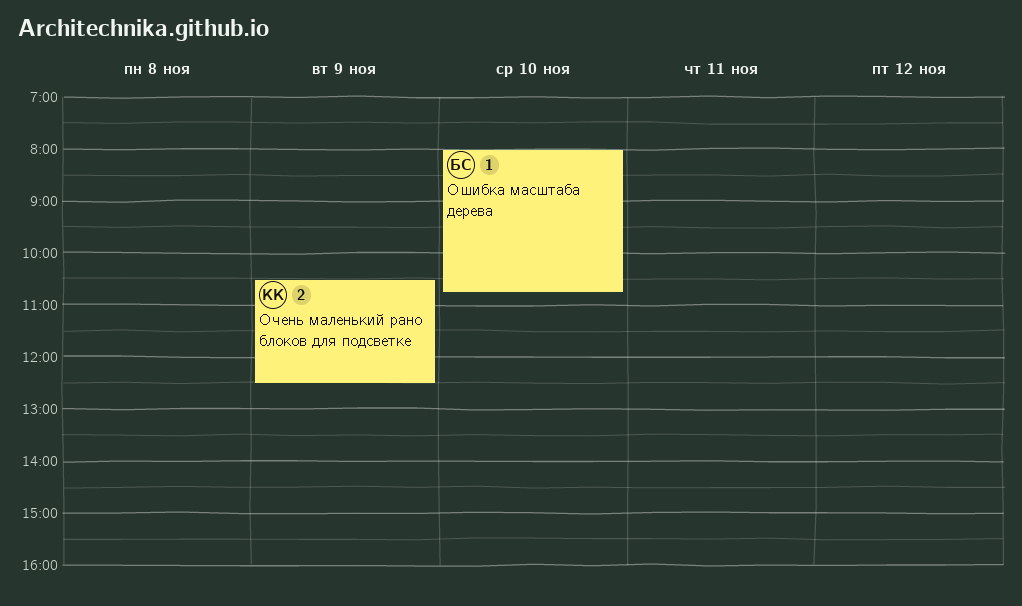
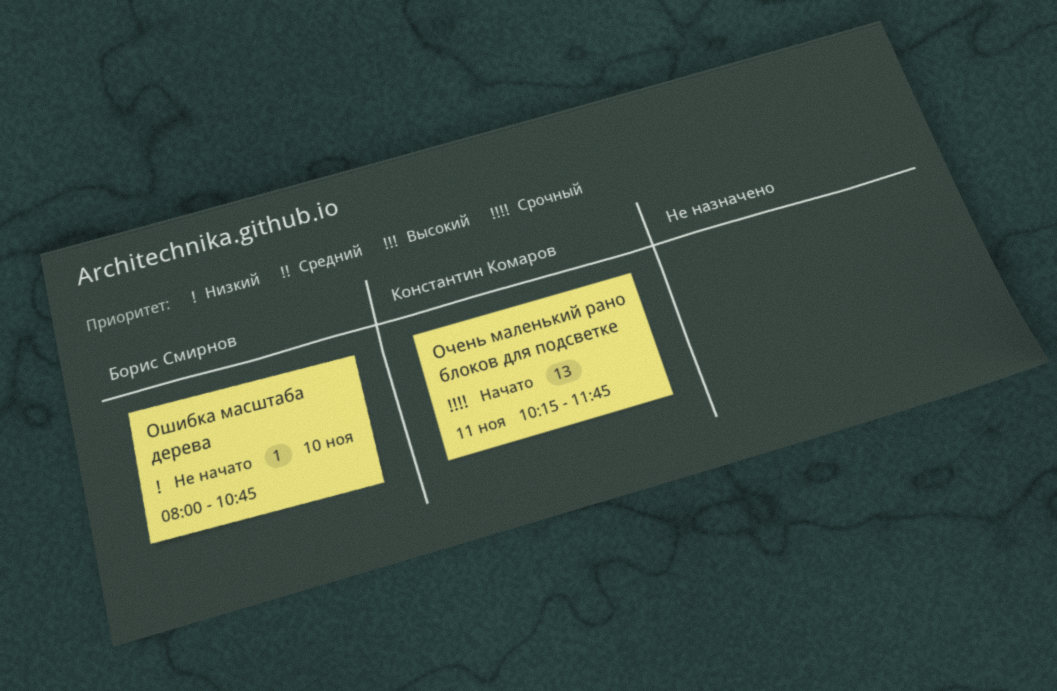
Очень маленький рано блоков для подсветке, estimate: 2 -> 13
Очень маленький рано блоков для подсветке, day: Nov 9 -> Nov 11
Очень маленький рано блоков для подсветке, begins: 10:30 -> 10:15
Очень маленький рано блоков для подсветке, ends: 12:30 -> 11:45

